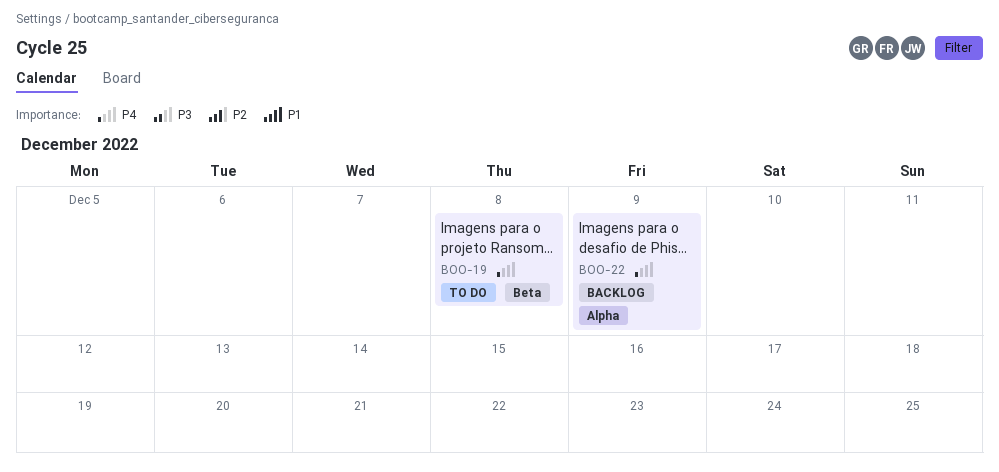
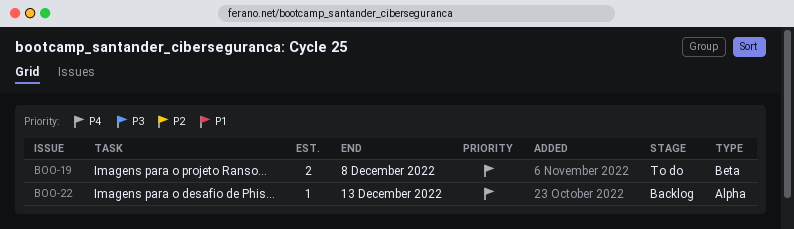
BOO-22, due: Dec 9 -> Dec 13

